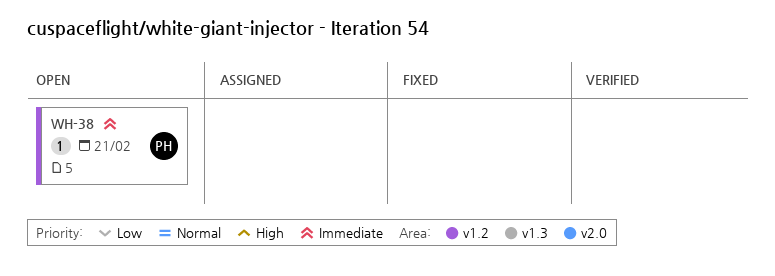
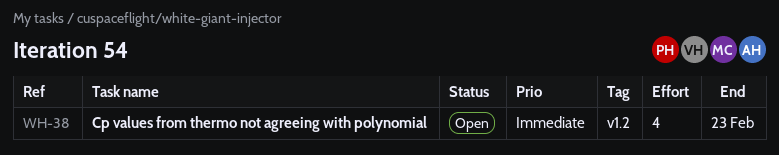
WH-38, estimate: 1 -> 4
WH-38, due: Feb 21 -> Feb 23

